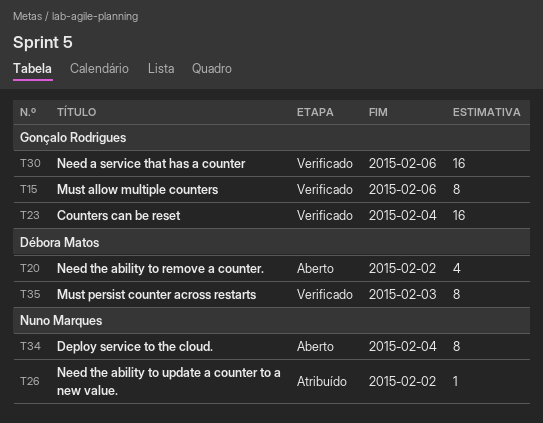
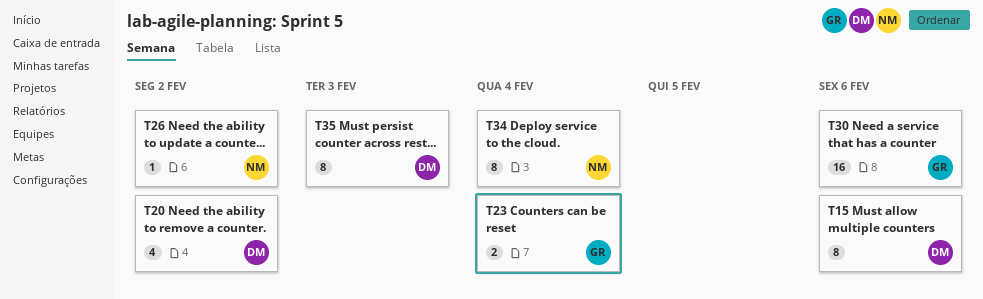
T15, owner: Gonçalo Rodrigues -> Débora Matos
T23, estimate: 16 -> 2

